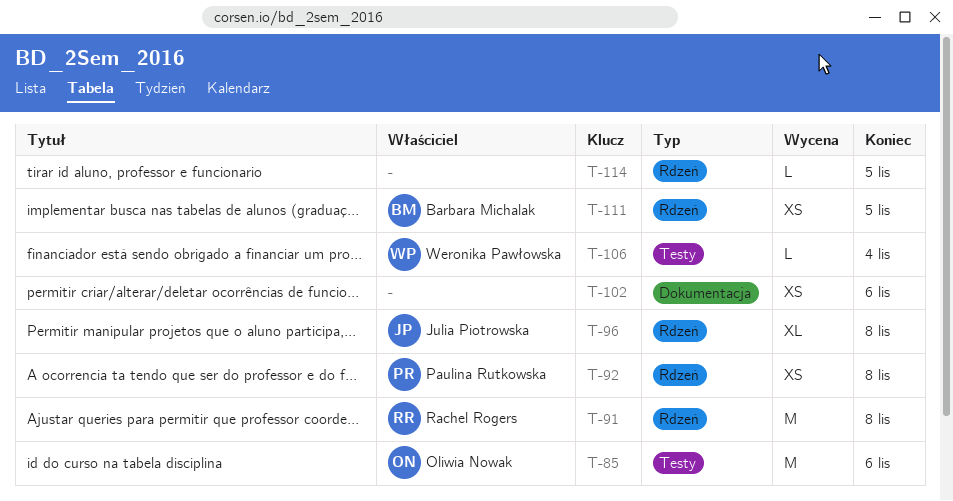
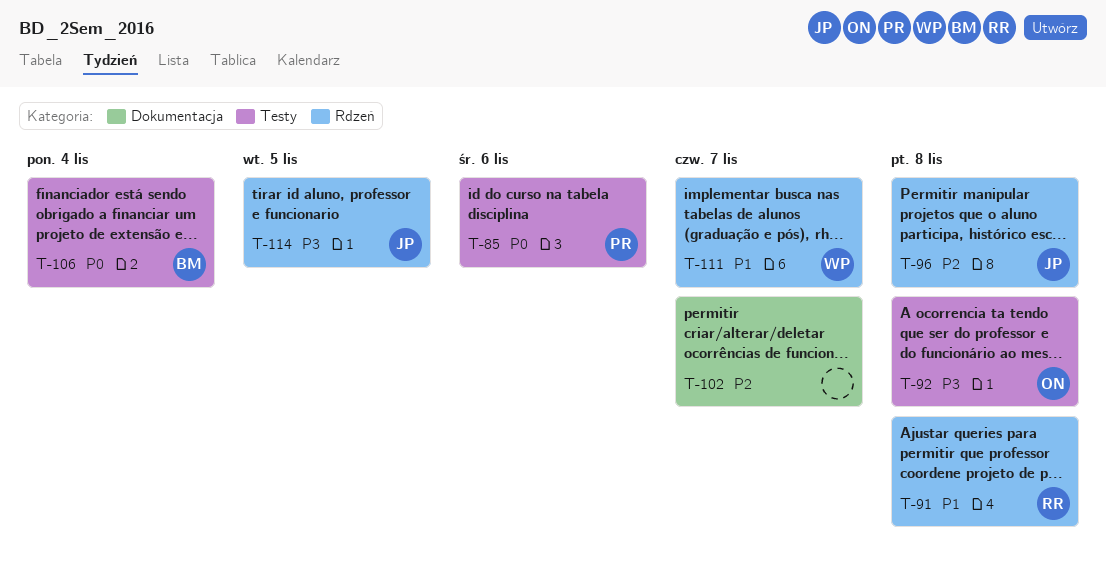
T-85, owner: Oliwia Nowak -> Paulina Rutkowska
T-92, owner: Paulina Rutkowska -> Oliwia Nowak
T-92, label: Rdzeń -> Testy
T-102, due: Nov 6 -> Nov 7
T-106, owner: Weronika Pawłowska -> Barbara Michalak
T-111, owner: Barbara Michalak -> Weronika Pawłowska
T-111, due: Nov 5 -> Nov 7
T-114, owner: none -> Julia Piotrowska

